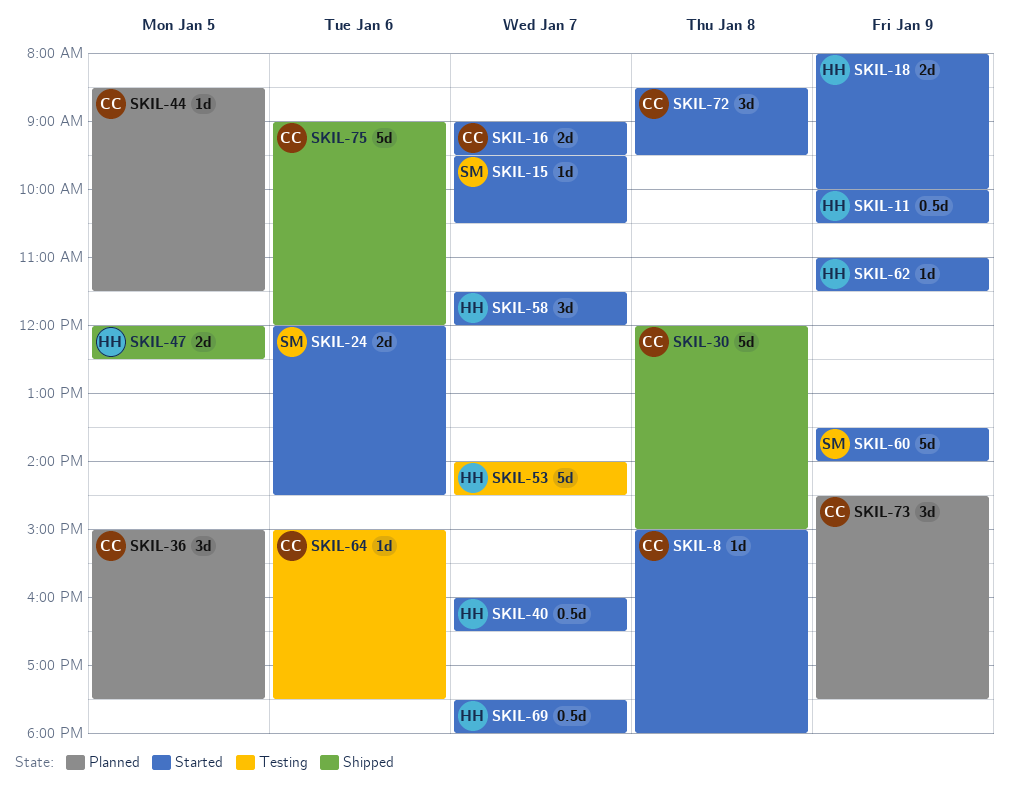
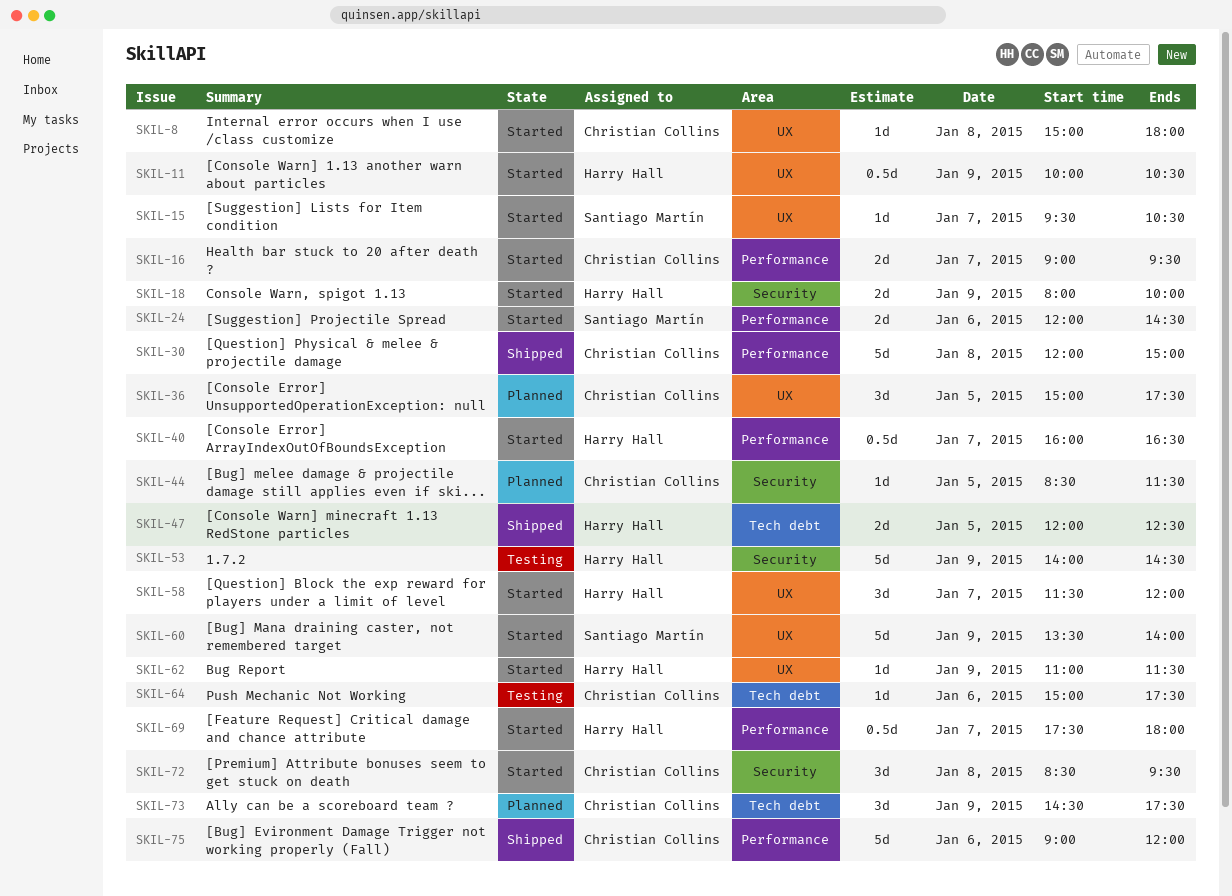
SKIL-53, day: Jan 7 -> Jan 9

